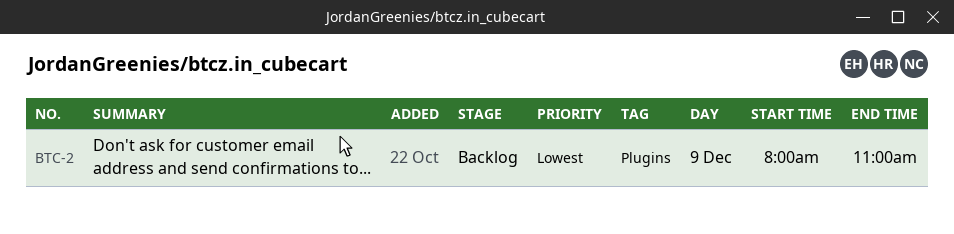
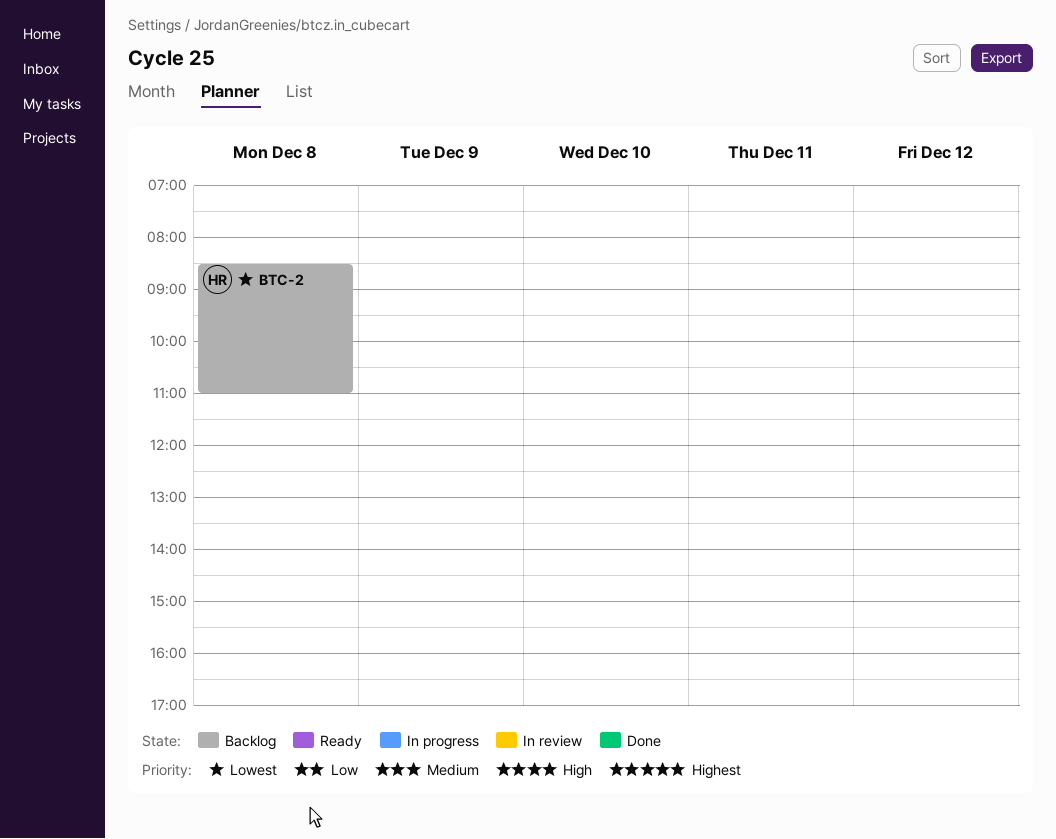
BTC-2, day: Dec 9 -> Dec 8
BTC-2, begins: 08:00 -> 08:30

